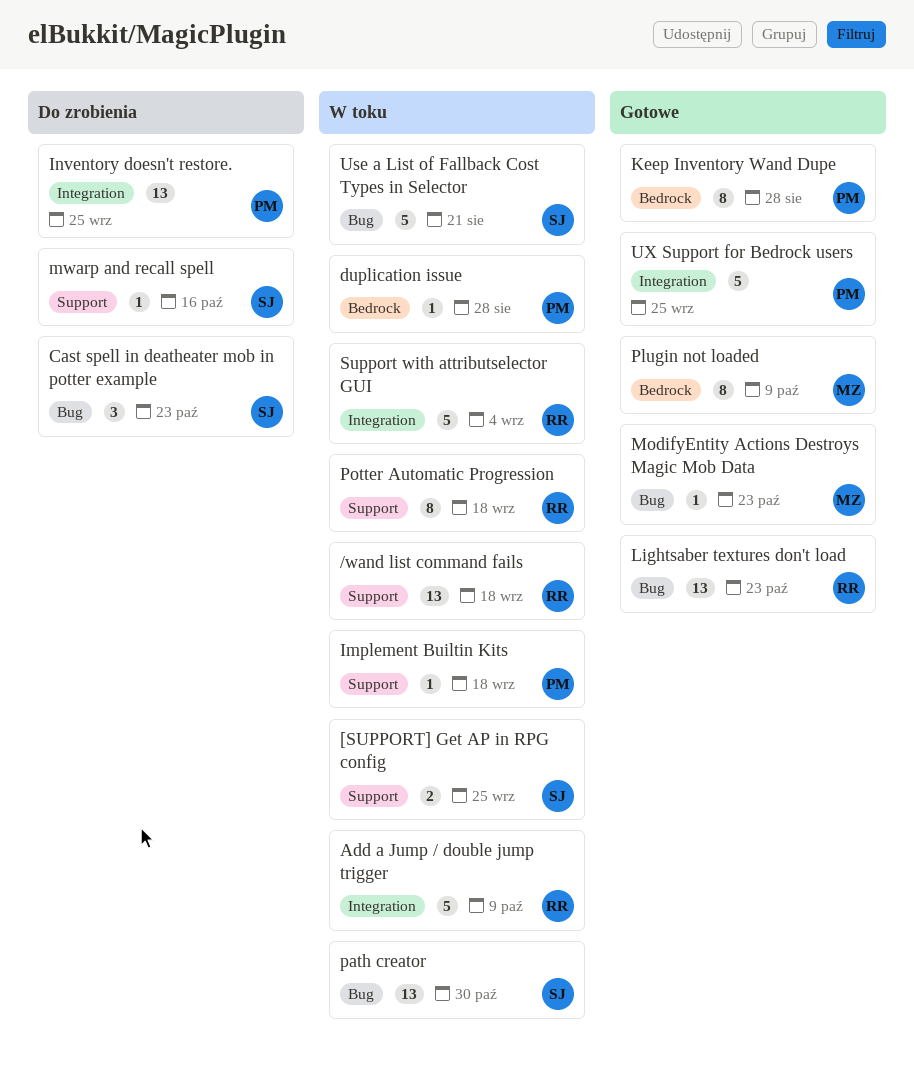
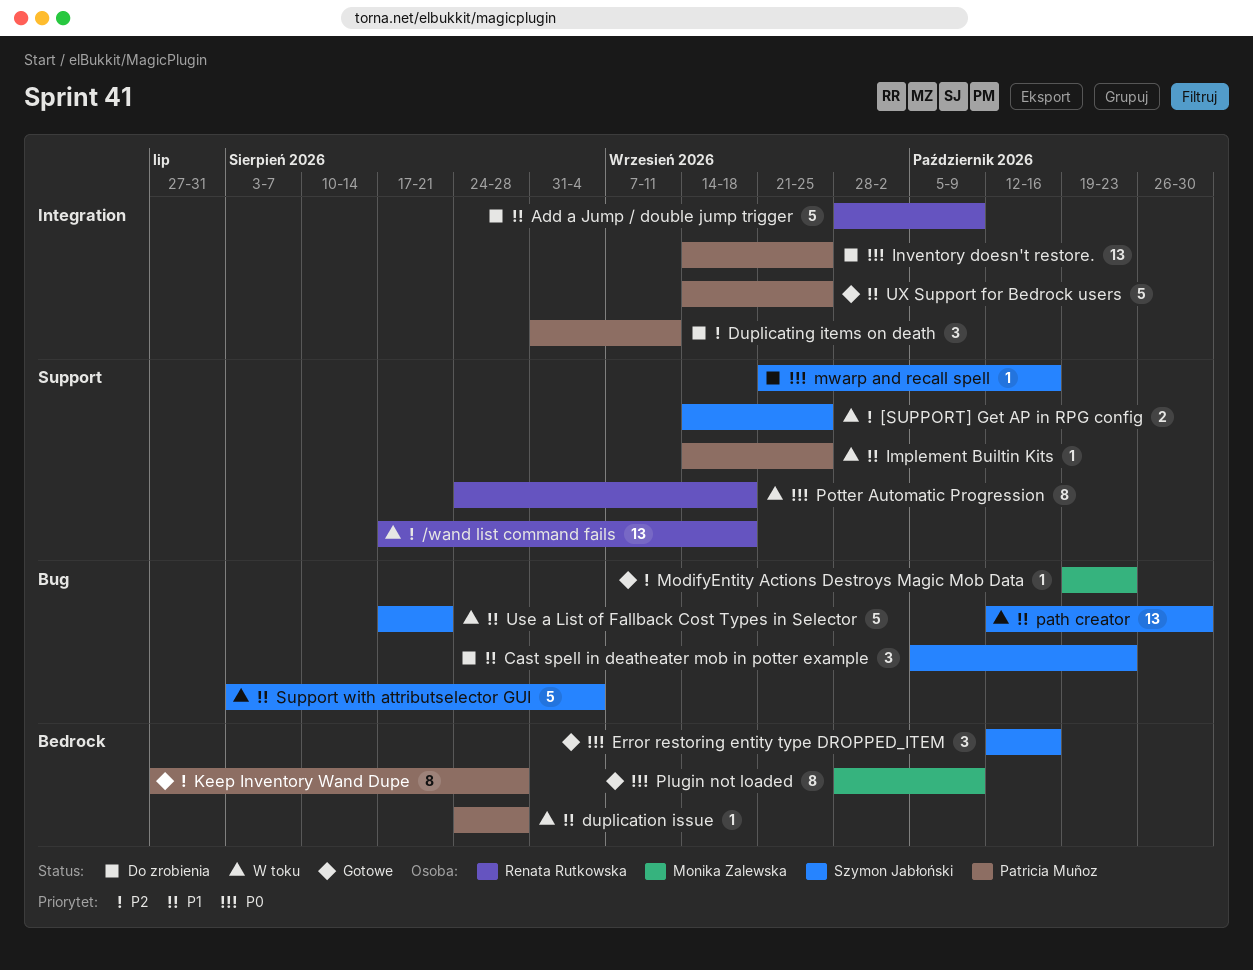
Add a Jump / double jump trigger, status: W toku -> Do zrobienia
Duplicating items on death: none -> present
Error restoring entity type DROPPED_ITEM: none -> present
Implement Builtin Kits, due: Sep 18 -> Sep 25
Lightsaber textures don't load: present -> none
Support with attributselector GUI, owner: Renata Rutkowska -> Szymon Jabłoński
Support with attributselector GUI, label: Integration -> Bug

